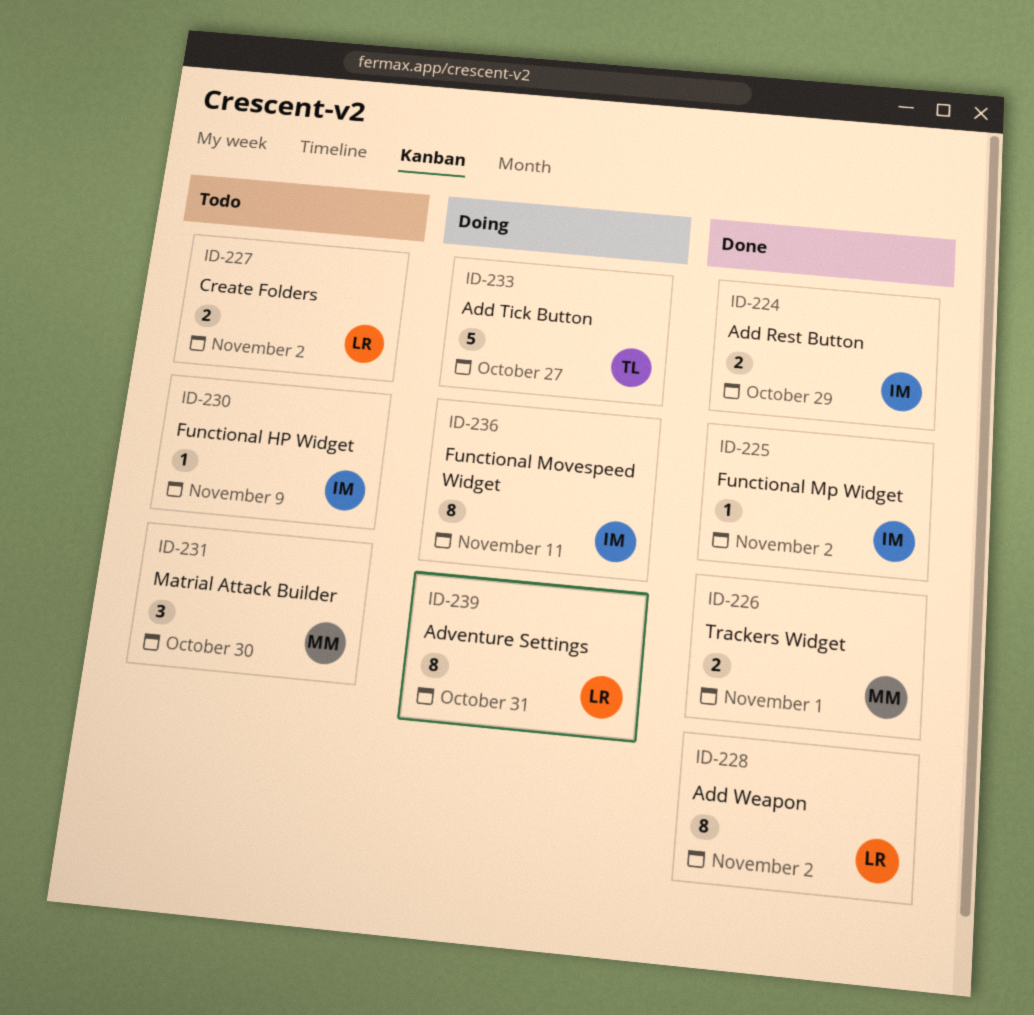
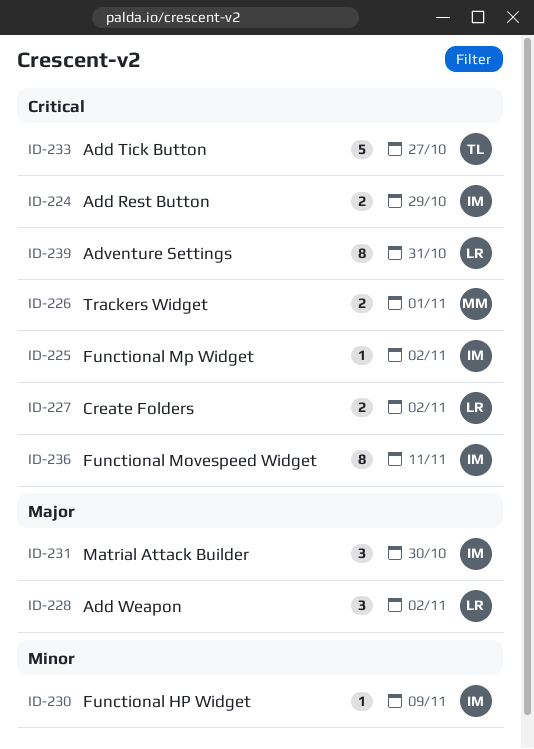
ID-228, estimate: 8 -> 3
ID-231, owner: MM -> IM

